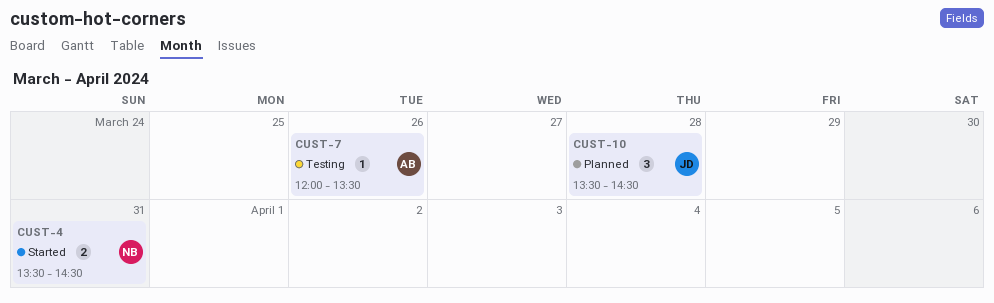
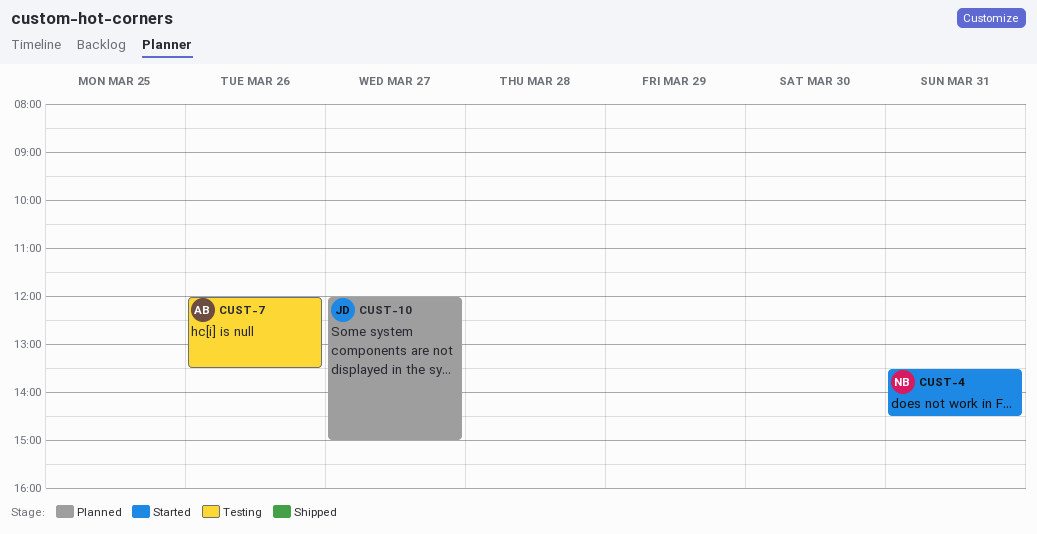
CUST-10, day: Mar 28 -> Mar 27
CUST-10, begins: 13:30 -> 12:00
CUST-10, ends: 14:30 -> 15:00

